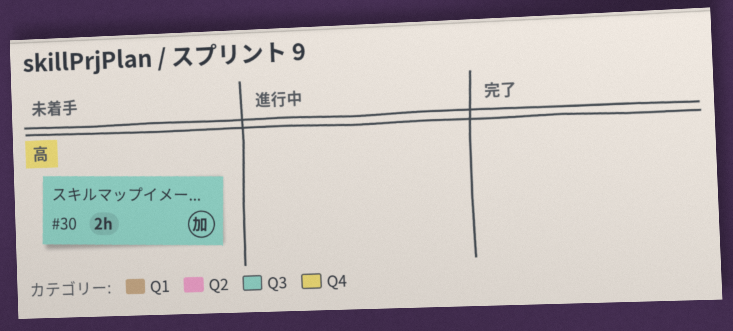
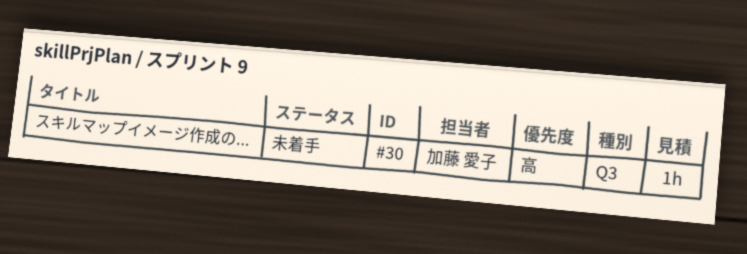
#30, estimate: 2h -> 1h

